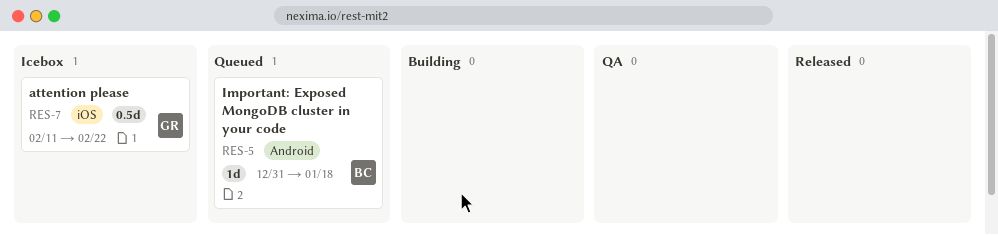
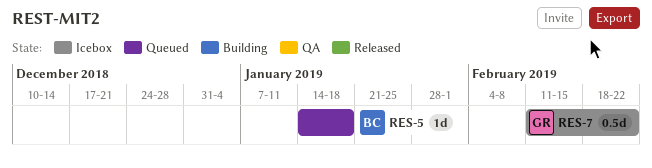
RES-5, start: Dec 31 -> Jan 14

